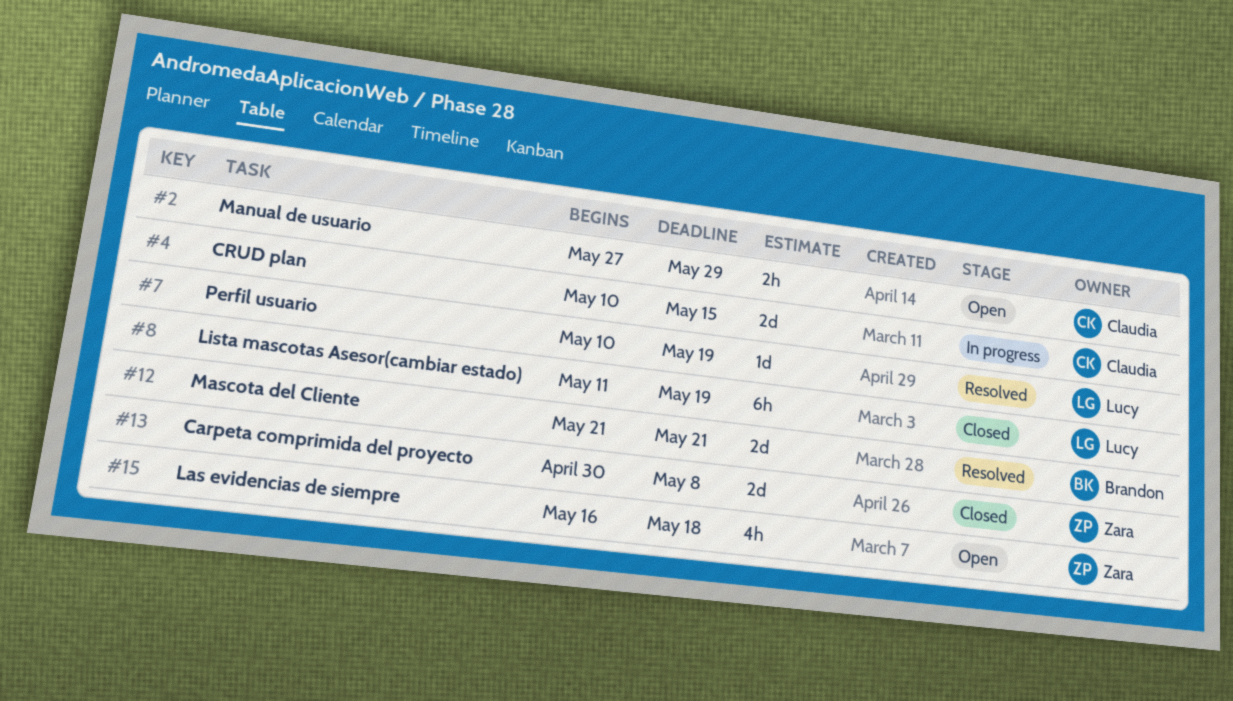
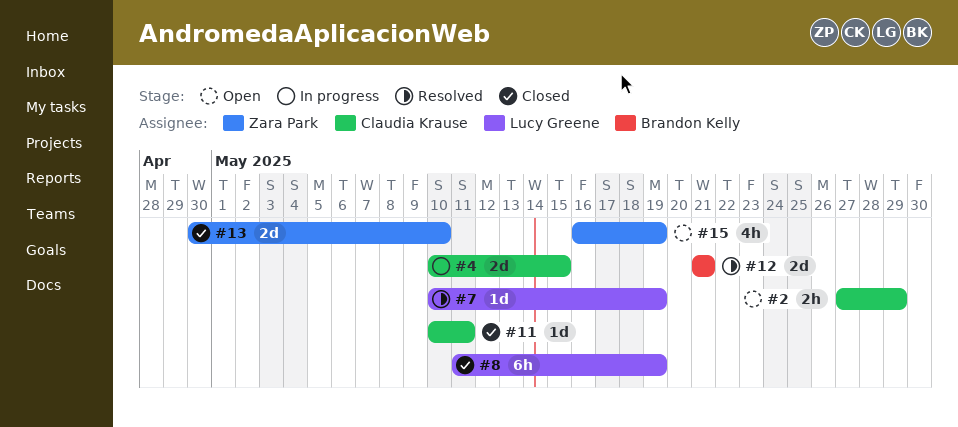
#11: none -> present
#13, due: May 8 -> May 10
#15, due: May 18 -> May 19

